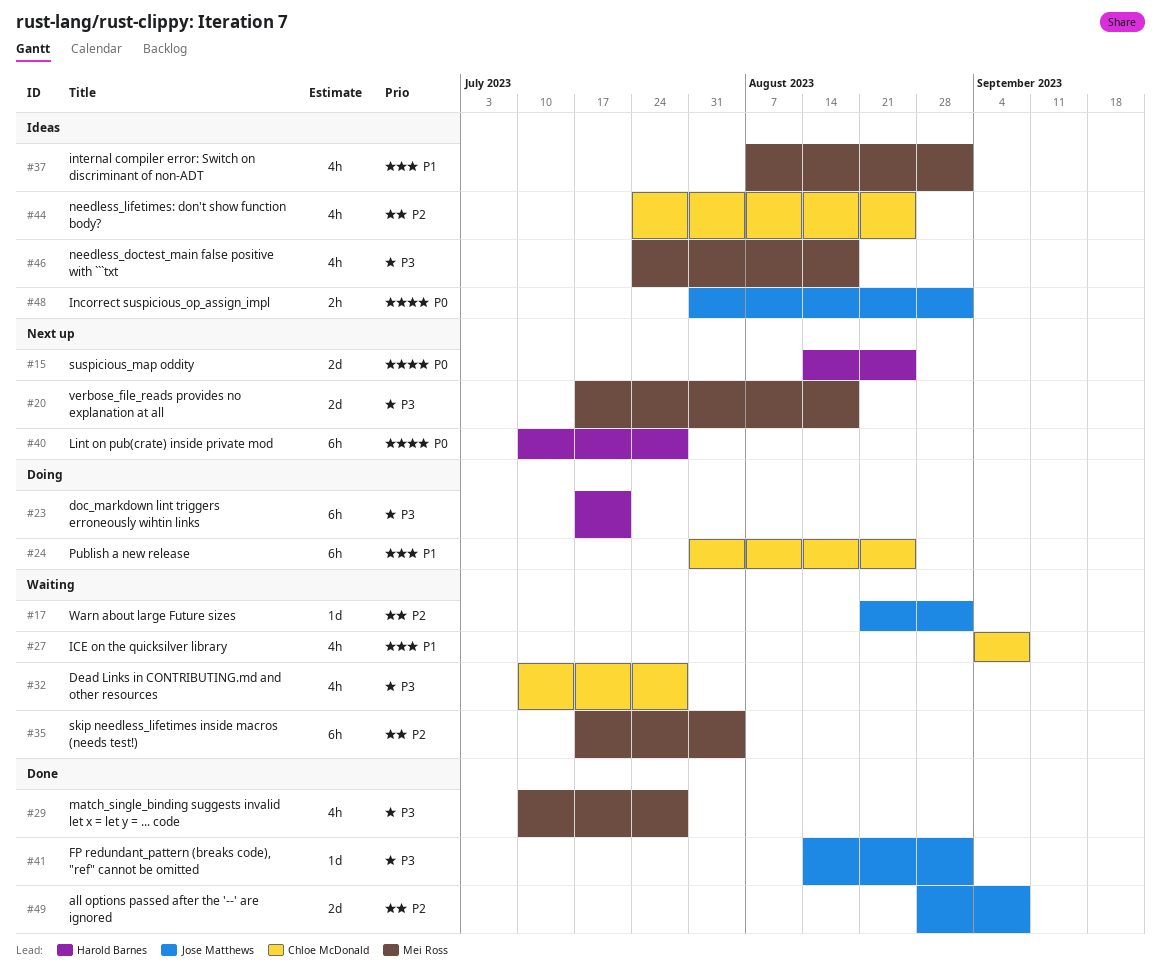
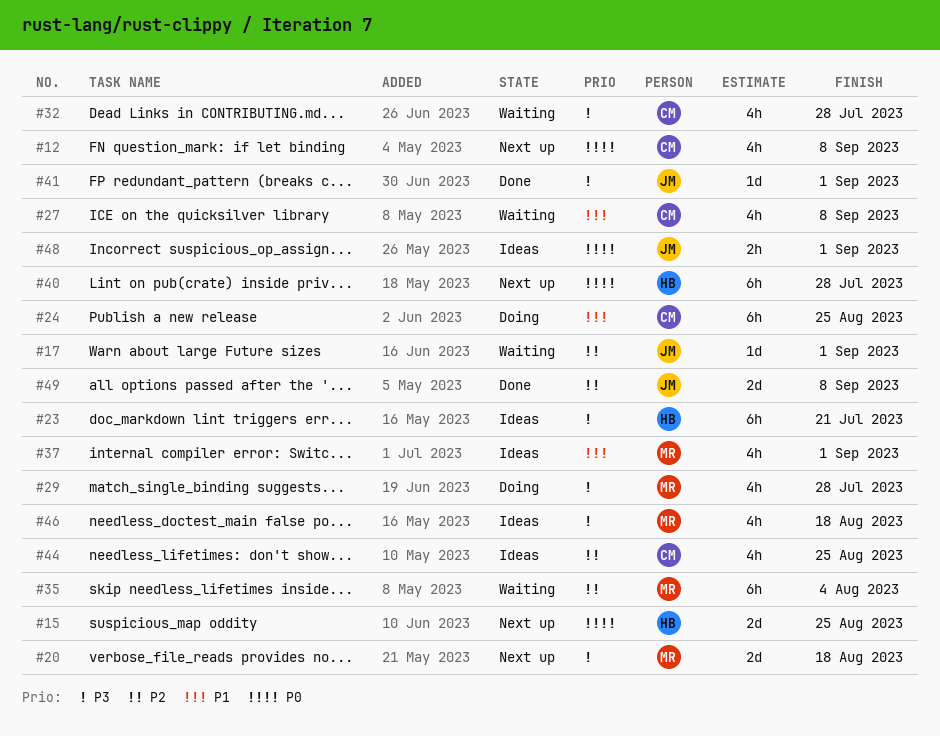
#12: none -> present
#23, status: Doing -> Ideas
#29, status: Done -> Doing

